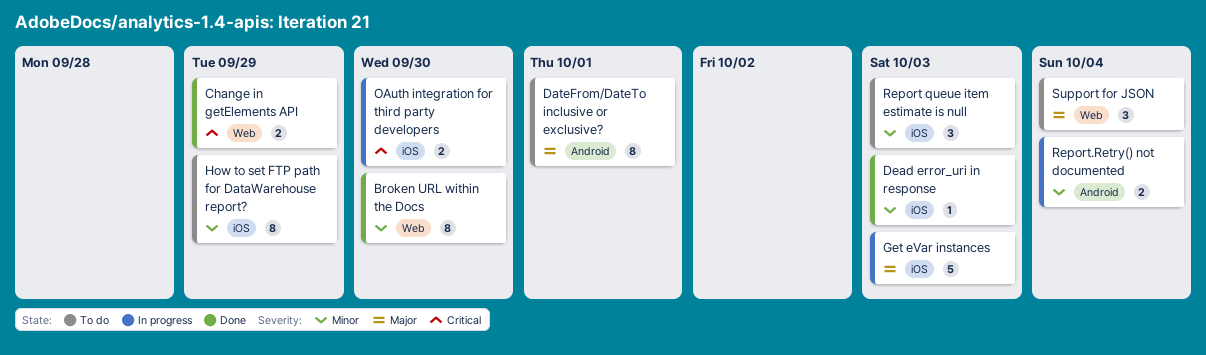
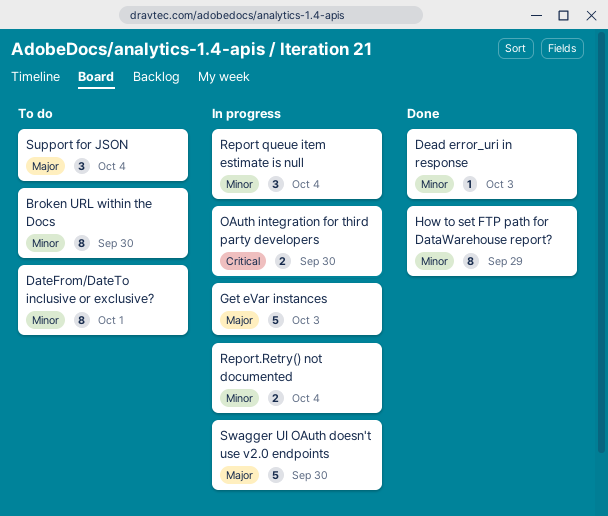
Broken URL within the Docs, status: Done -> To do
Change in getElements API: present -> none
DateFrom/DateTo inclusive or exclusive?, priority: Major -> Minor
How to set FTP path for DataWarehouse report?, status: To do -> Done
Report queue item estimate is null, status: To do -> In progress
Report queue item estimate is null, due: Oct 3 -> Oct 4
Swagger UI OAuth doesn't use v2.0 endpoints: none -> present

